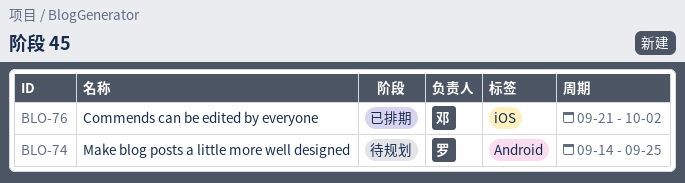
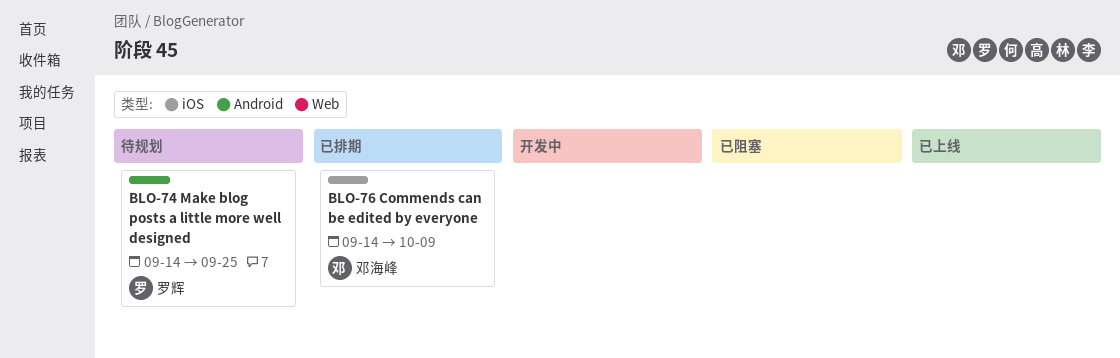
BLO-76, start: Sep 21 -> Sep 14
BLO-76, due: Oct 2 -> Oct 9

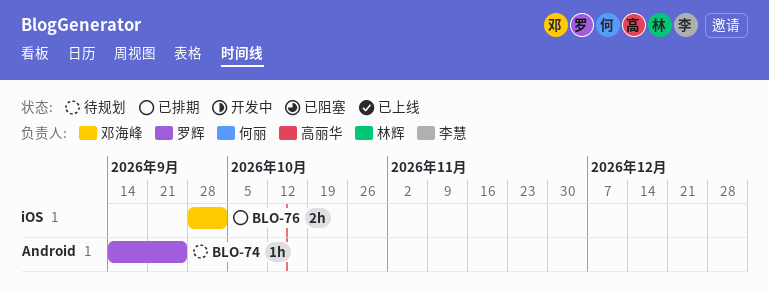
BLO-76, start: Sep 14 -> Sep 28
BLO-76, due: Oct 9 -> Oct 2

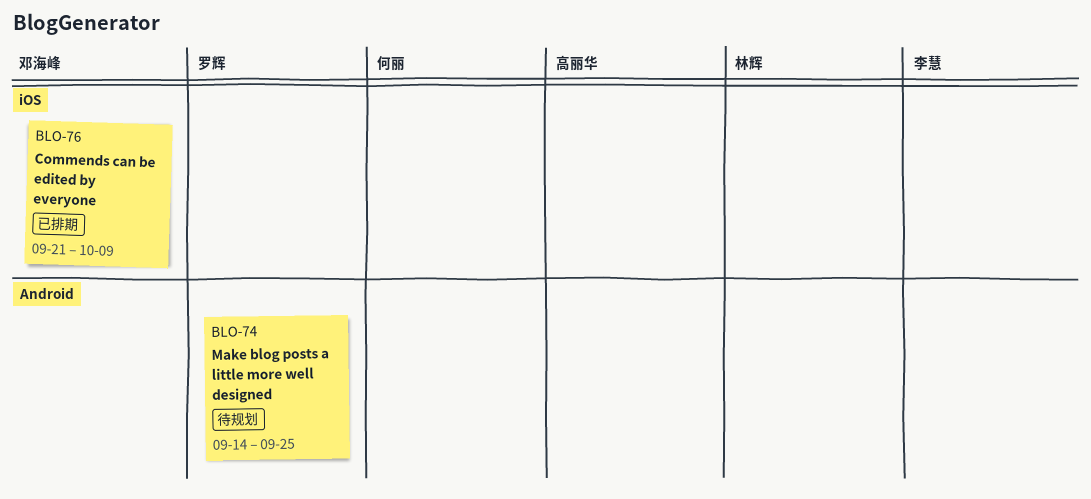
BLO-76, start: Sep 28 -> Sep 21
BLO-76, due: Oct 2 -> Oct 9

